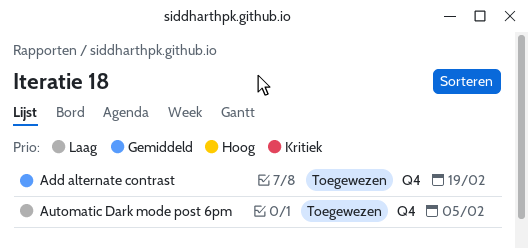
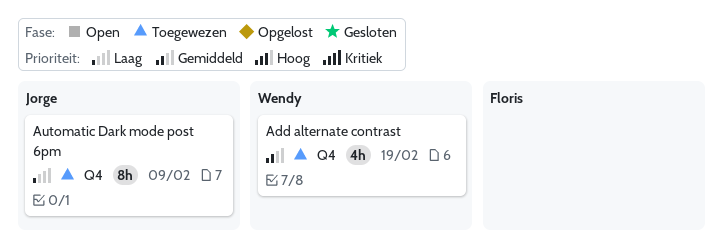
Automatic Dark mode post 6pm, due: Feb 5 -> Feb 9

